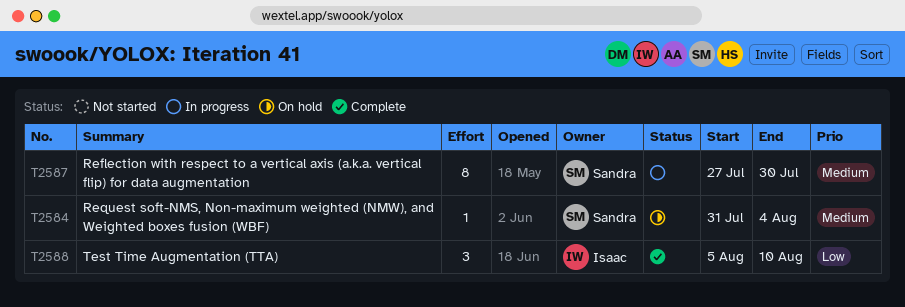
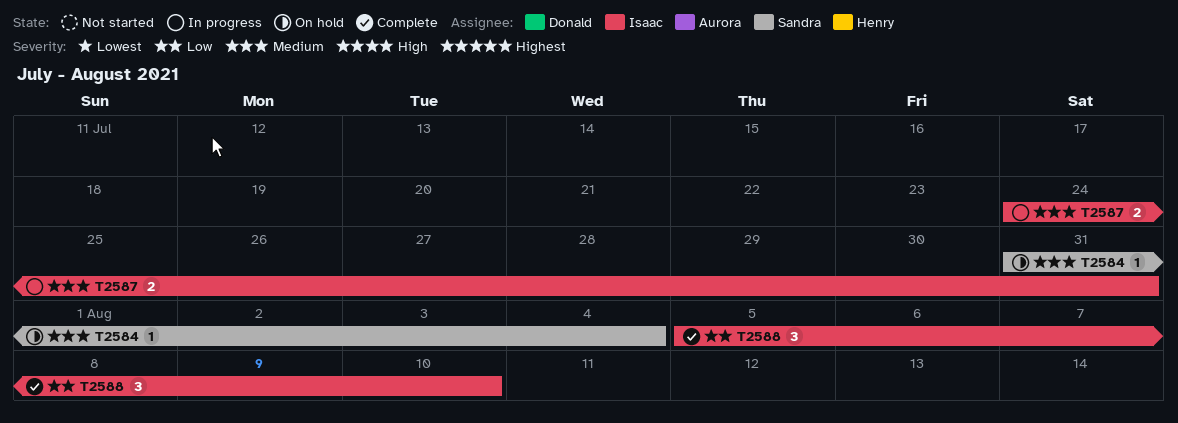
T2587, owner: Sandra -> Isaac
T2587, estimate: 8 -> 2
T2587, start: Jul 27 -> Jul 24
T2587, due: Jul 30 -> Jul 31

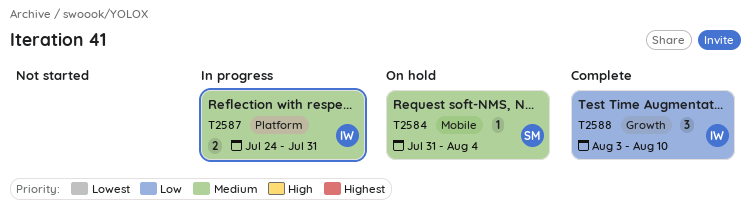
T2588, start: Aug 5 -> Aug 3

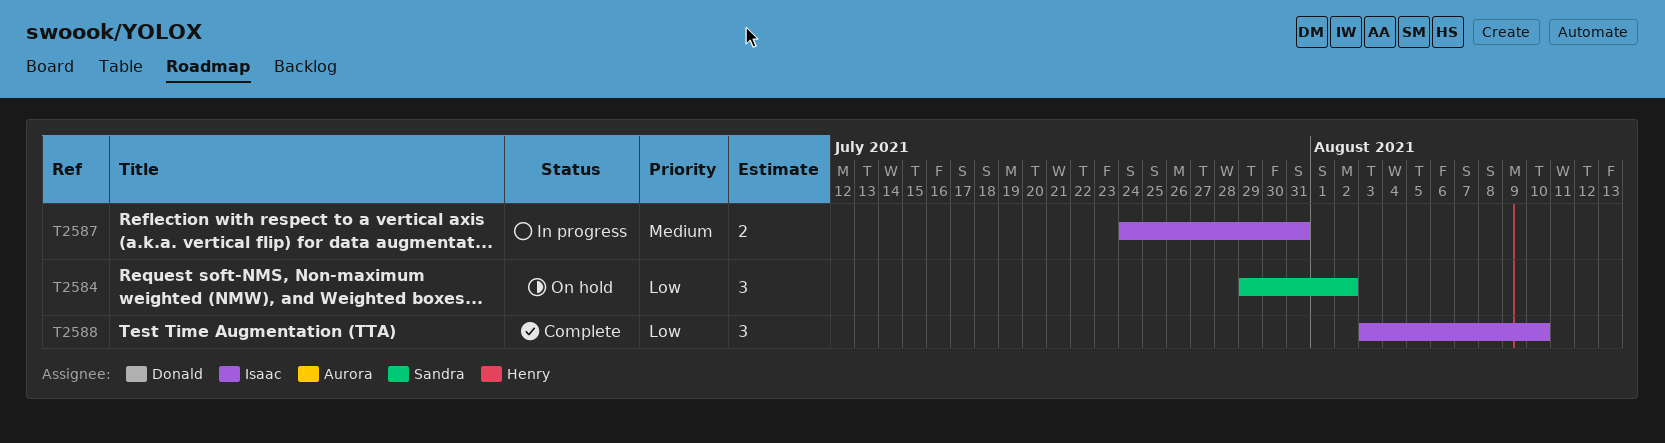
T2584, priority: Medium -> Low
T2584, estimate: 1 -> 3
T2584, start: Jul 31 -> Jul 29
T2584, due: Aug 4 -> Aug 2

